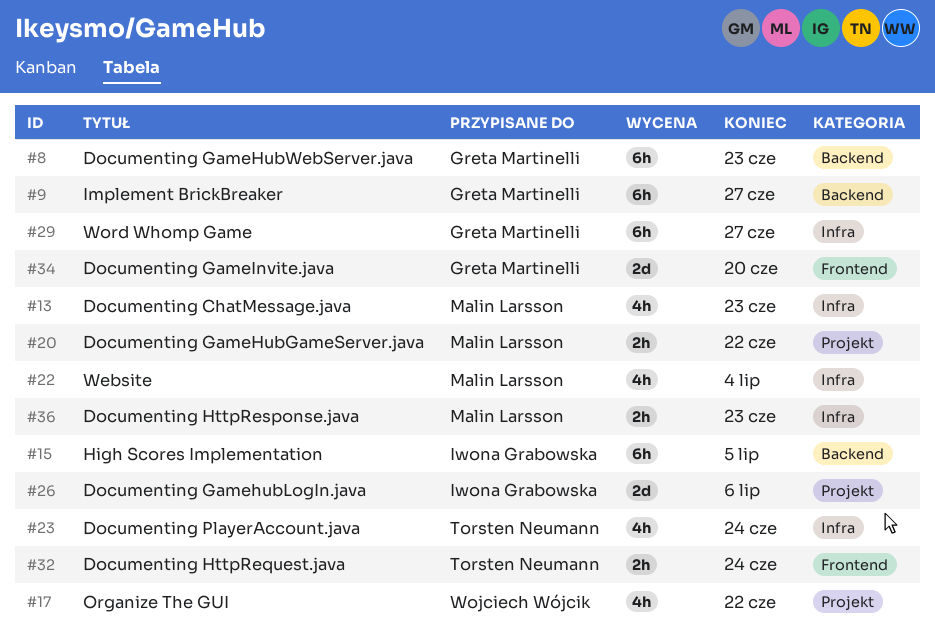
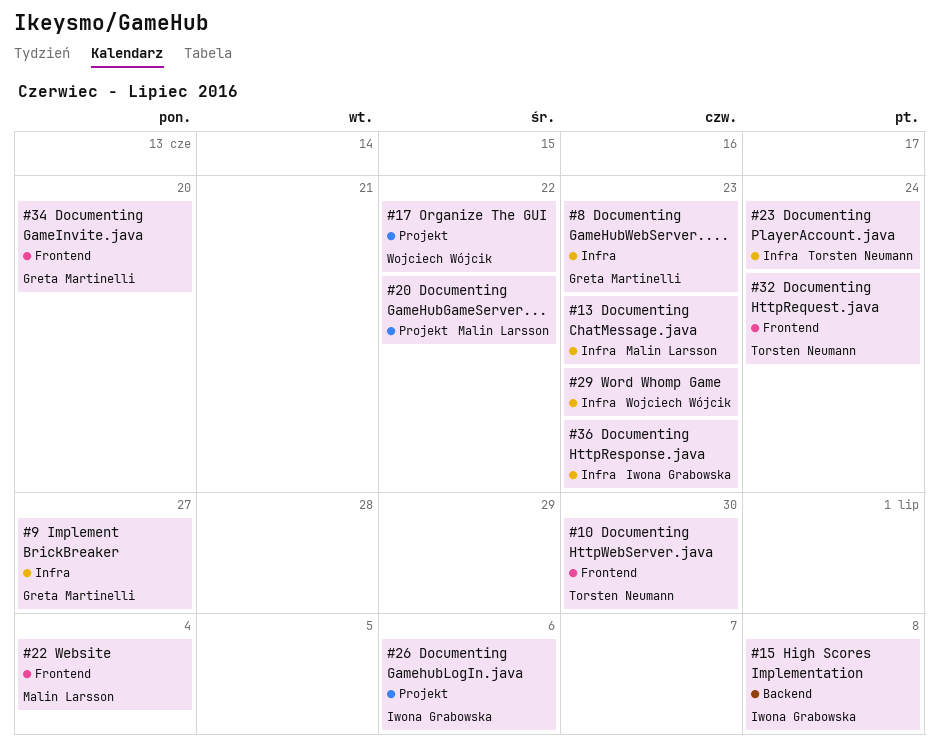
#8, label: Backend -> Infra
#9, label: Backend -> Infra
#10: none -> present
#15, due: Jul 5 -> Jul 8
#22, label: Infra -> Frontend
#29, owner: Greta Martinelli -> Wojciech Wójcik
#29, due: Jun 27 -> Jun 23
#36, owner: Malin Larsson -> Iwona Grabowska

